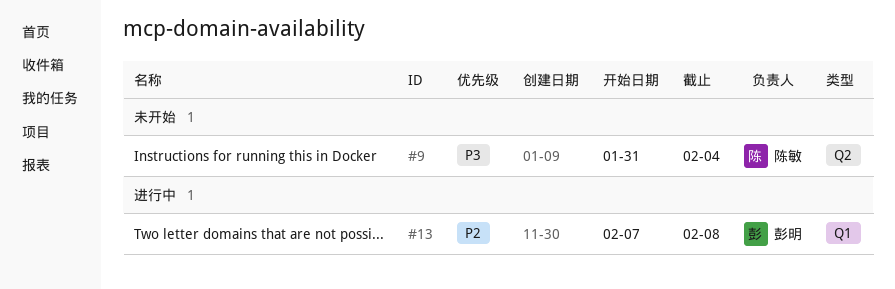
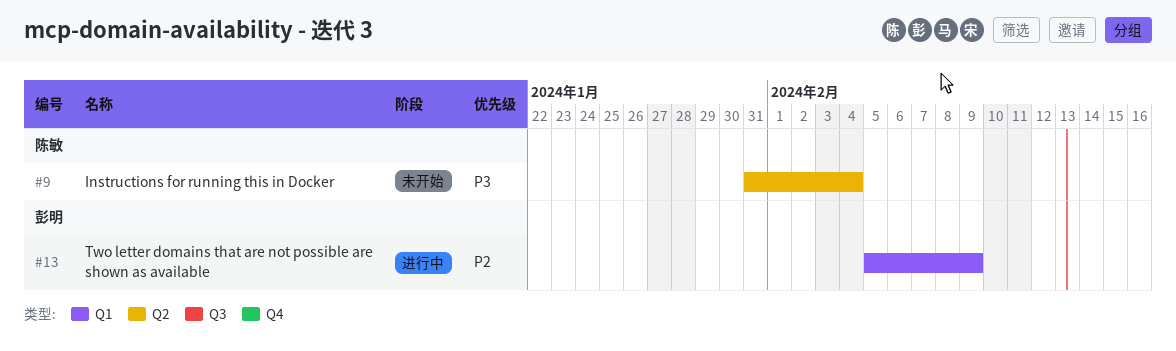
#13, start: Feb 7 -> Feb 5
#13, due: Feb 8 -> Feb 9

